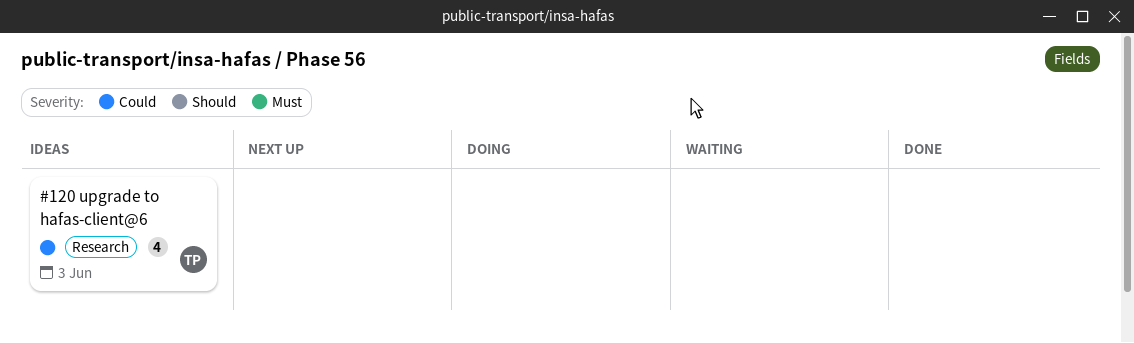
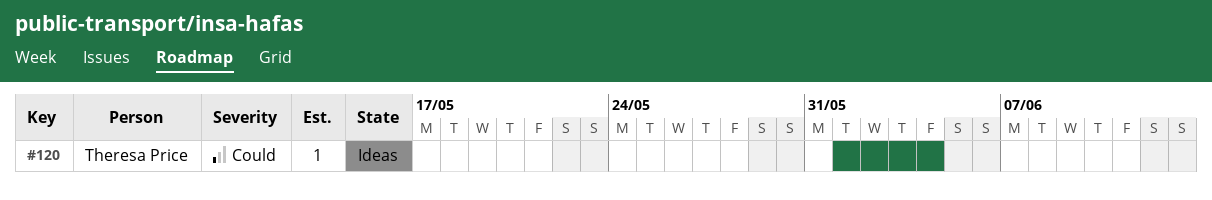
#120, estimate: 4 -> 1
#120, due: Jun 3 -> Jun 4

